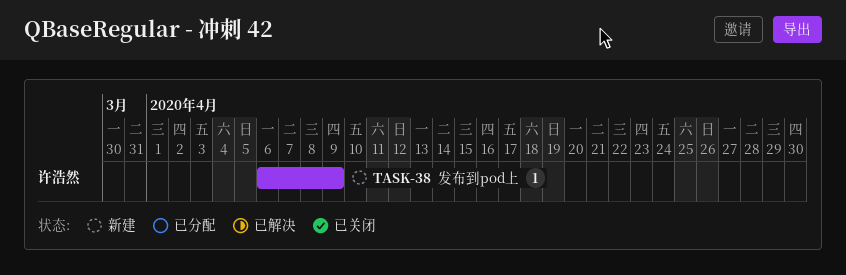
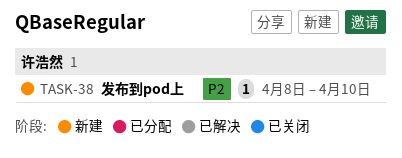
TASK-38, start: Apr 6 -> Apr 8
TASK-38, due: Apr 9 -> Apr 10

